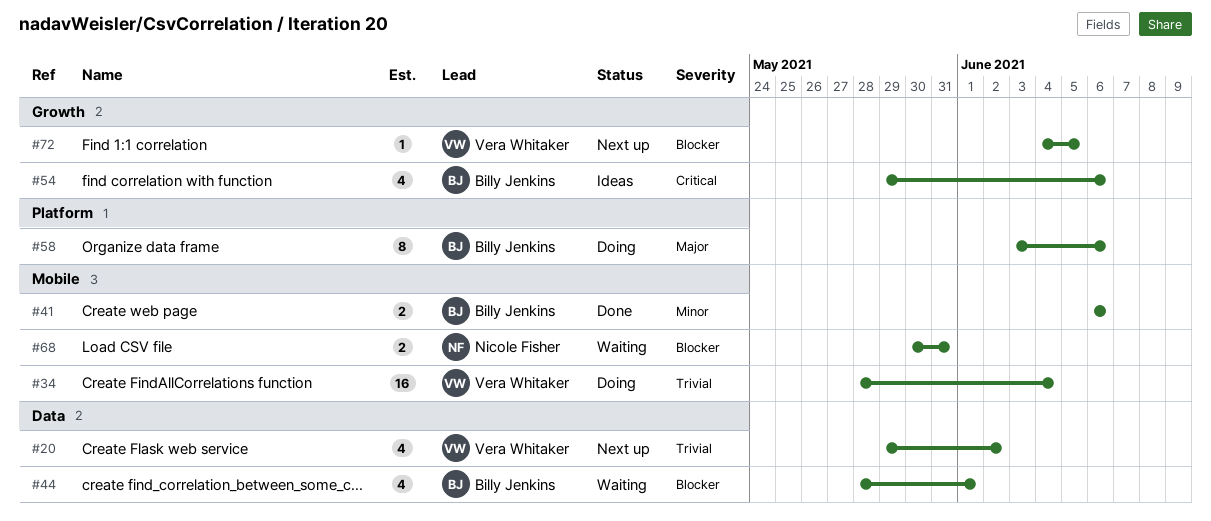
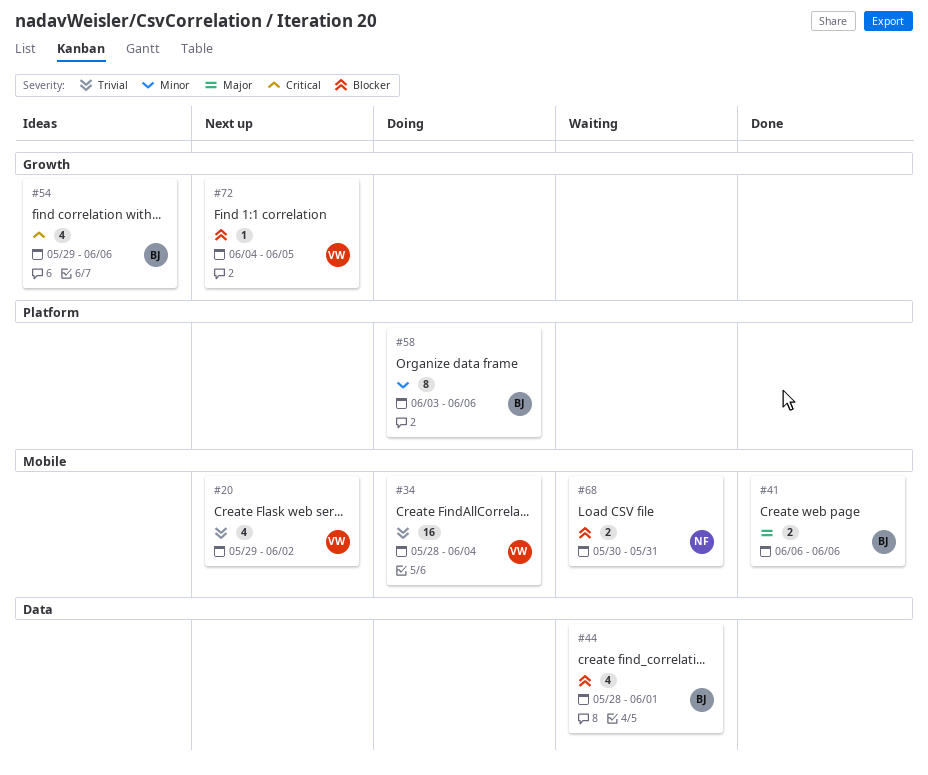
#20, label: Data -> Mobile
#41, priority: Minor -> Major
#58, priority: Major -> Minor

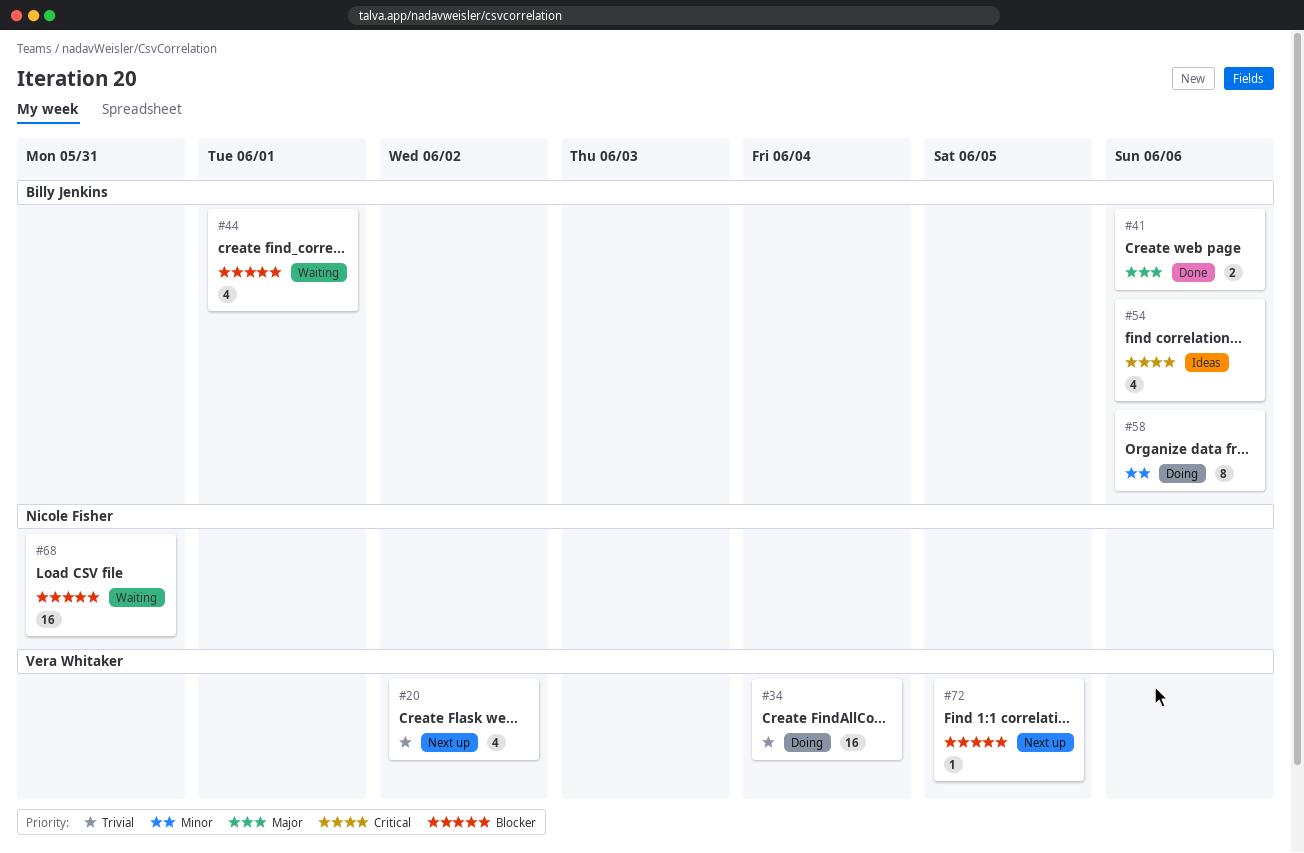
#68, estimate: 2 -> 16

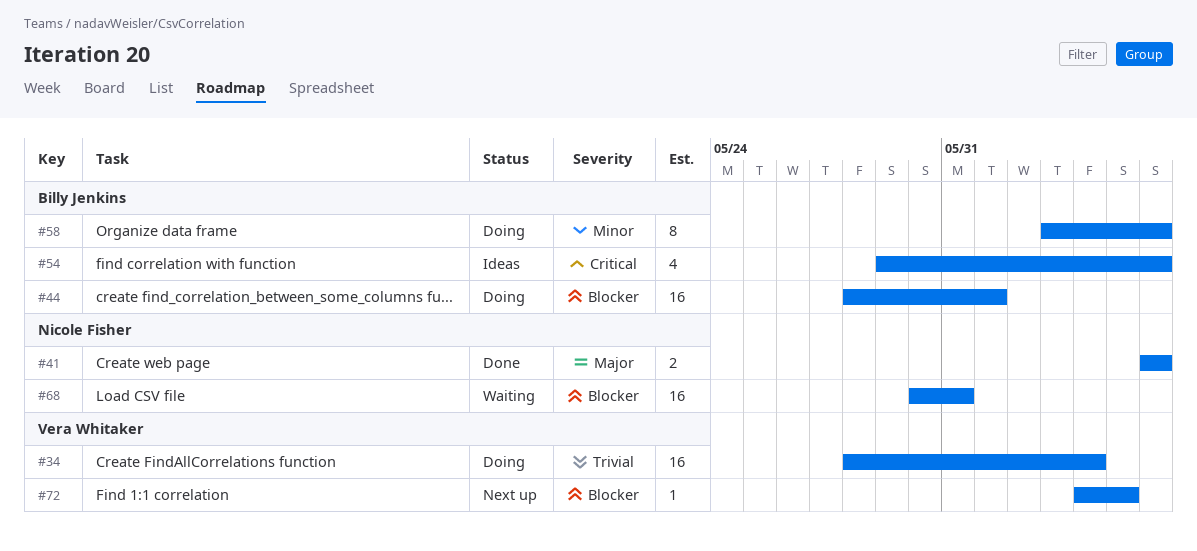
#20: present -> none
#41, owner: Billy Jenkins -> Nicole Fisher
#44, status: Waiting -> Doing
#44, estimate: 4 -> 16

